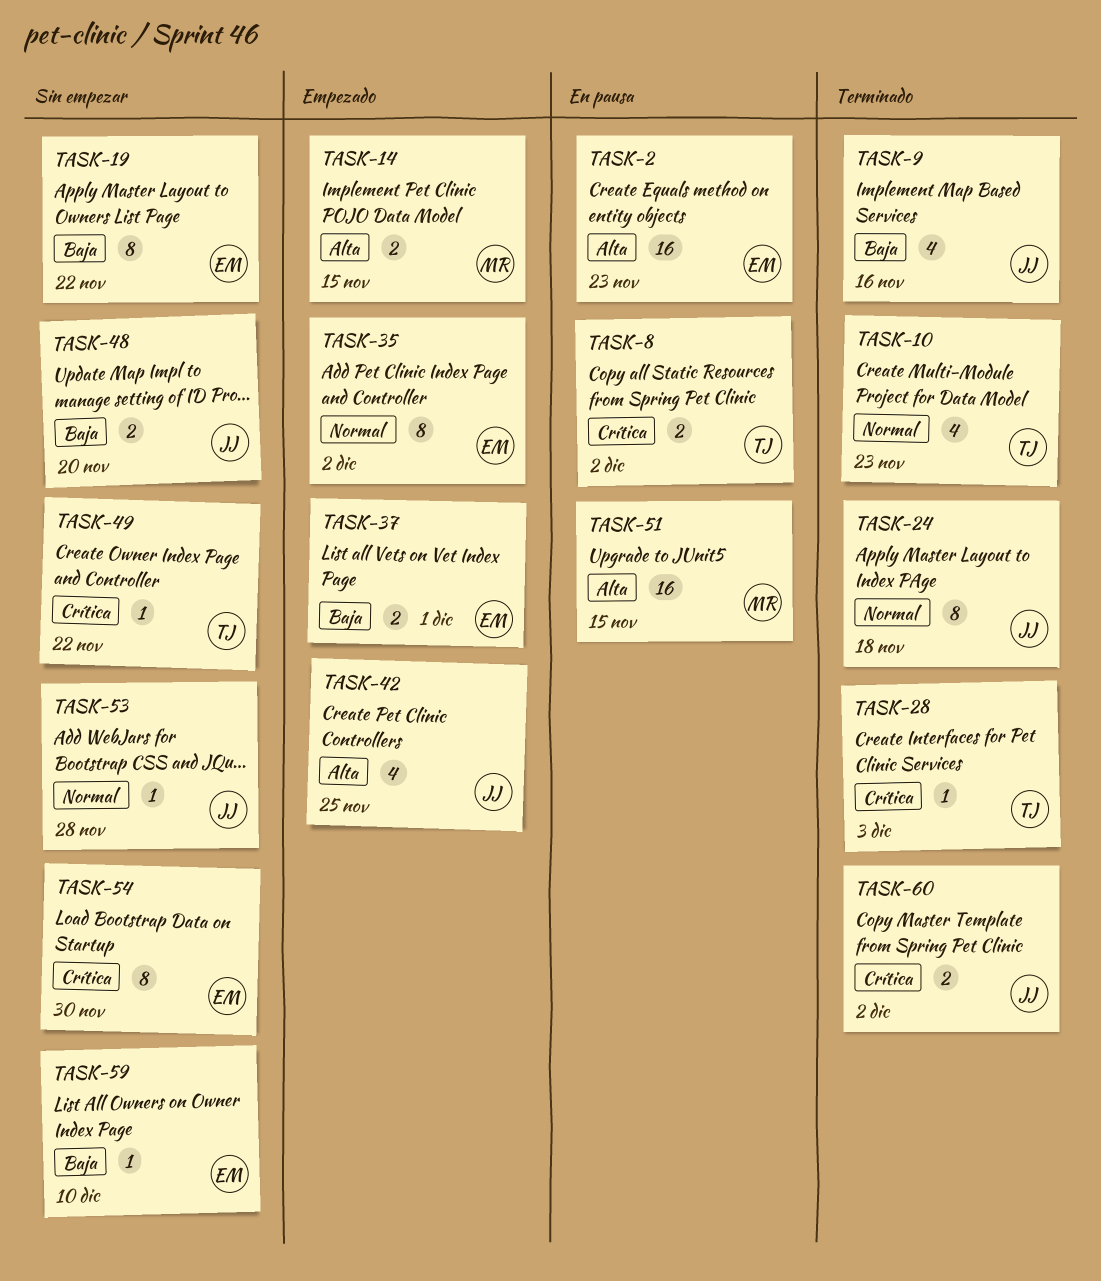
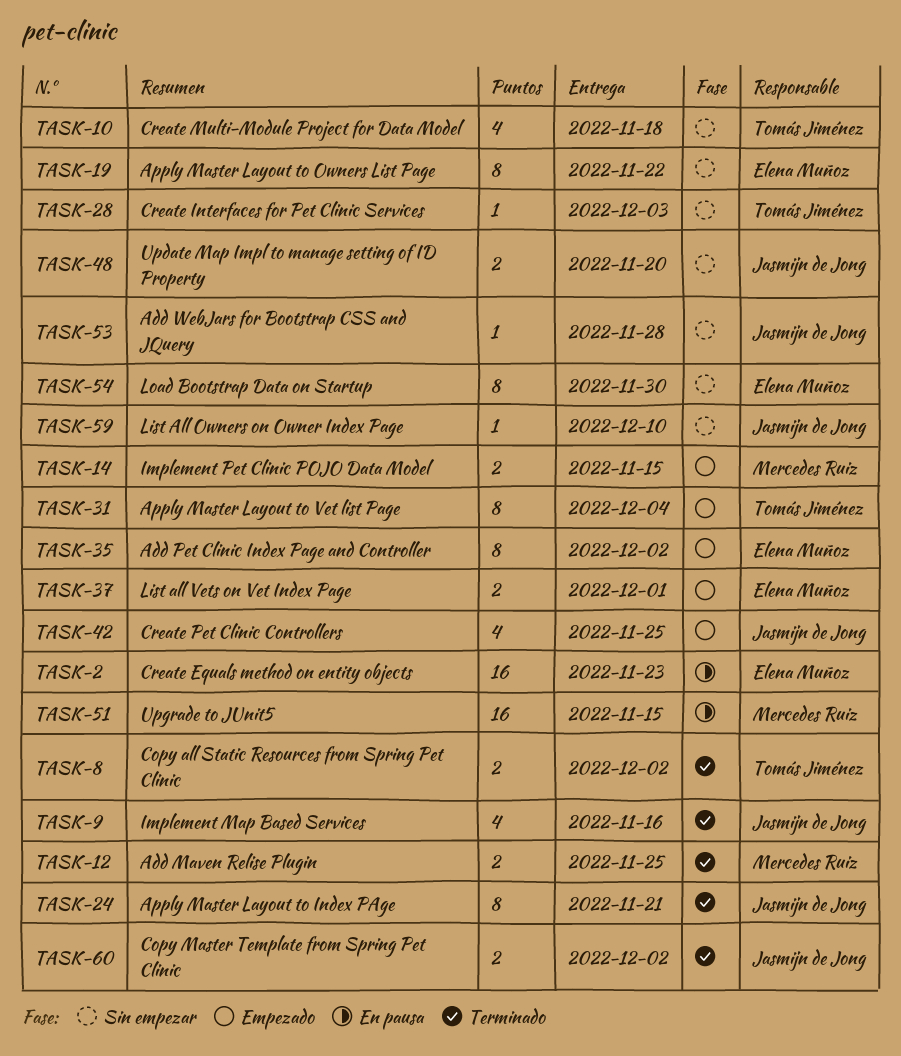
TASK-8, status: En pausa -> Terminado
TASK-10, status: Terminado -> Sin empezar
TASK-10, due: Nov 23 -> Nov 18
TASK-12: none -> present
TASK-24, due: Nov 18 -> Nov 21
TASK-28, status: Terminado -> Sin empezar
TASK-31: none -> present
TASK-49: present -> none
TASK-59, owner: Elena Muñoz -> Jasmijn de Jong

